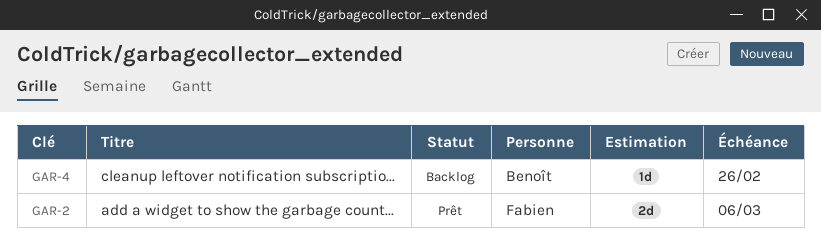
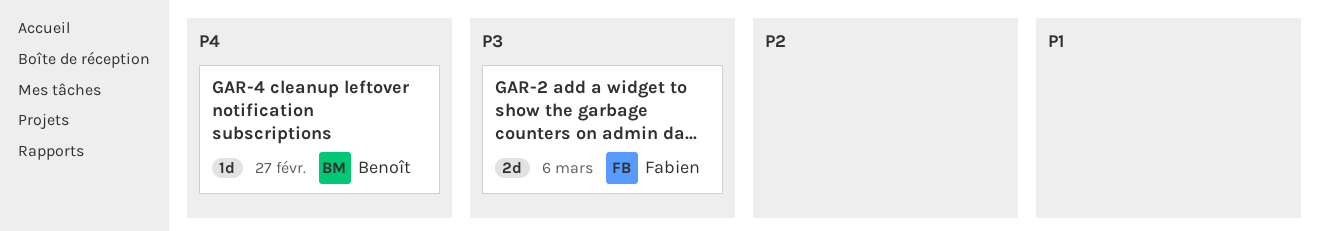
GAR-4, due: Feb 26 -> Feb 27

